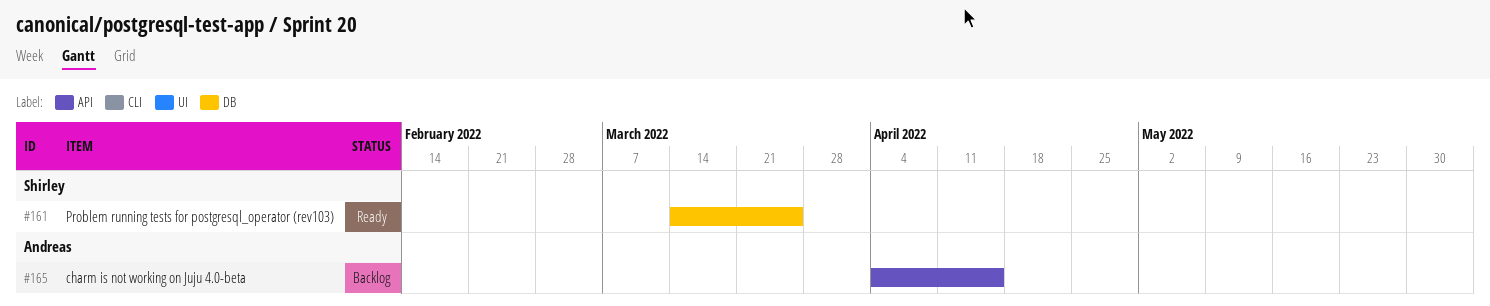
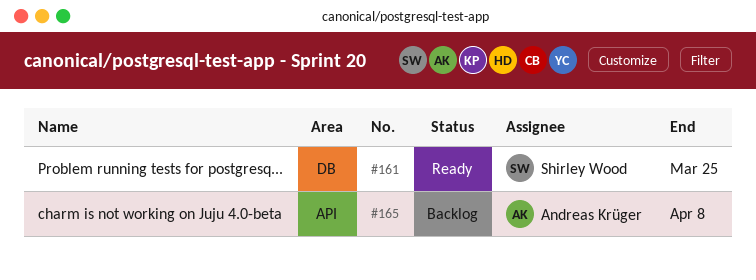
#165, due: Apr 15 -> Apr 8

